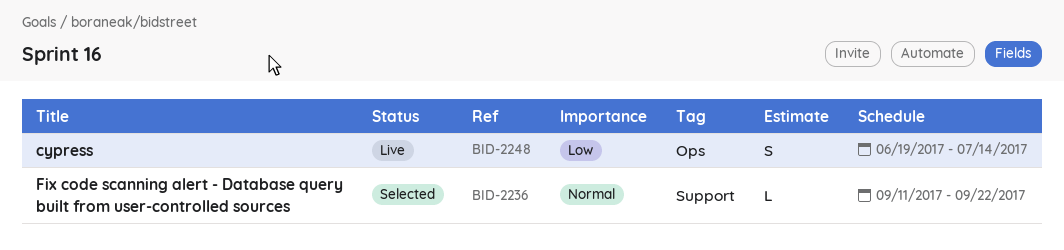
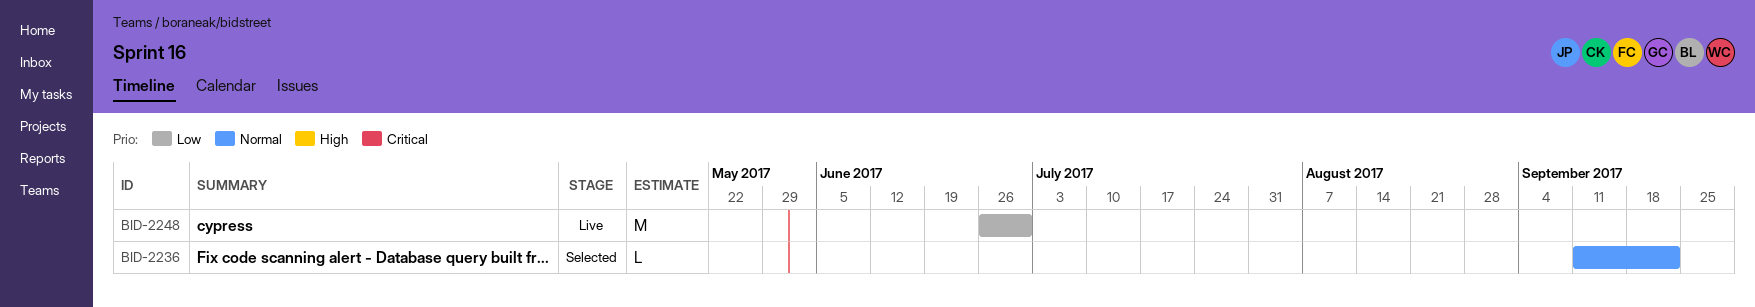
BID-2248, estimate: S -> M
BID-2248, start: Jun 19 -> Jun 26
BID-2248, due: Jul 14 -> Jun 30

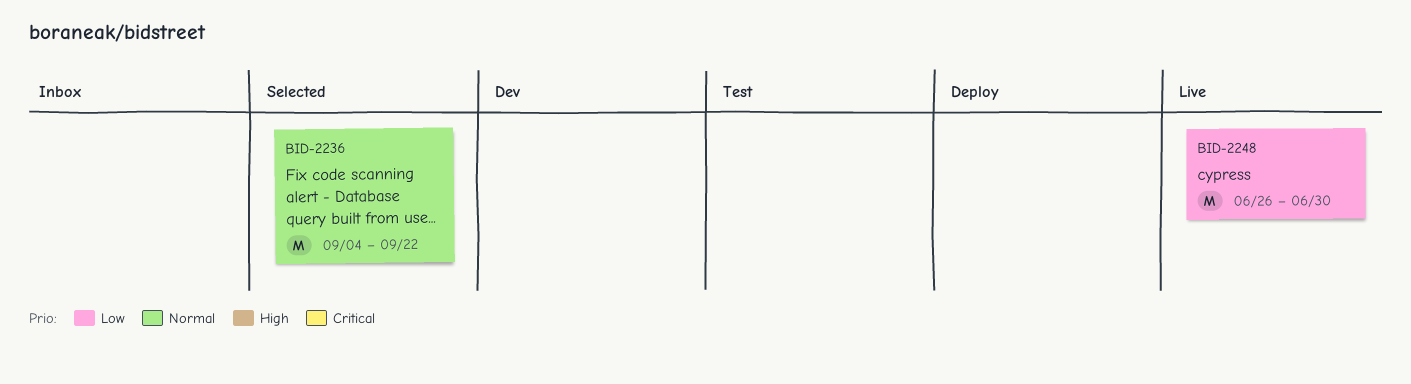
BID-2236, estimate: L -> M
BID-2236, start: Sep 11 -> Sep 4

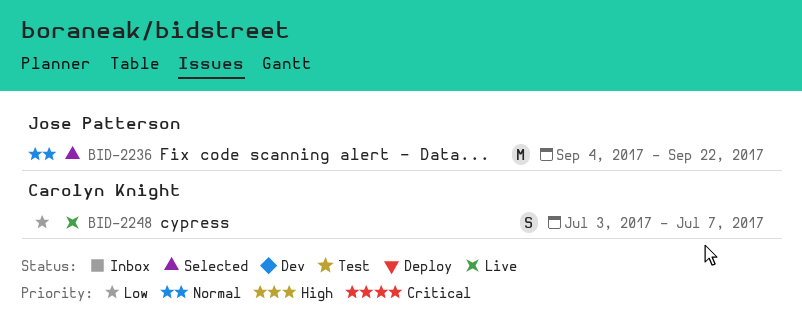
BID-2248, estimate: M -> S
BID-2248, start: Jun 26 -> Jul 3
BID-2248, due: Jun 30 -> Jul 7

